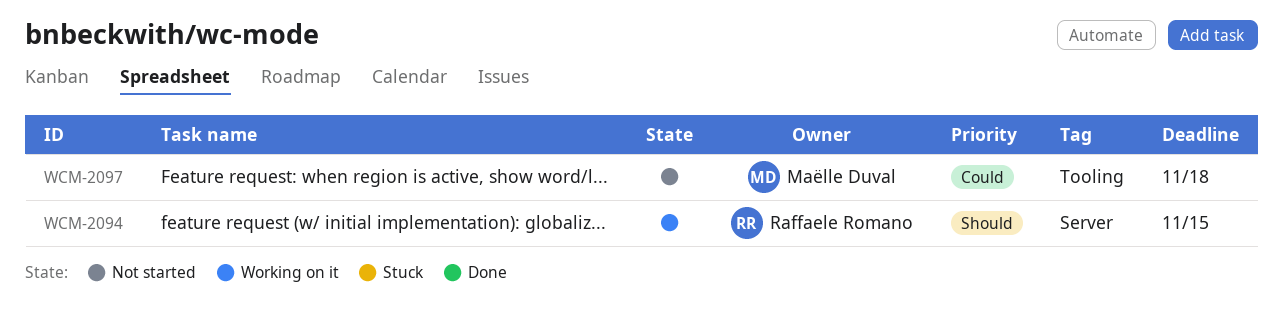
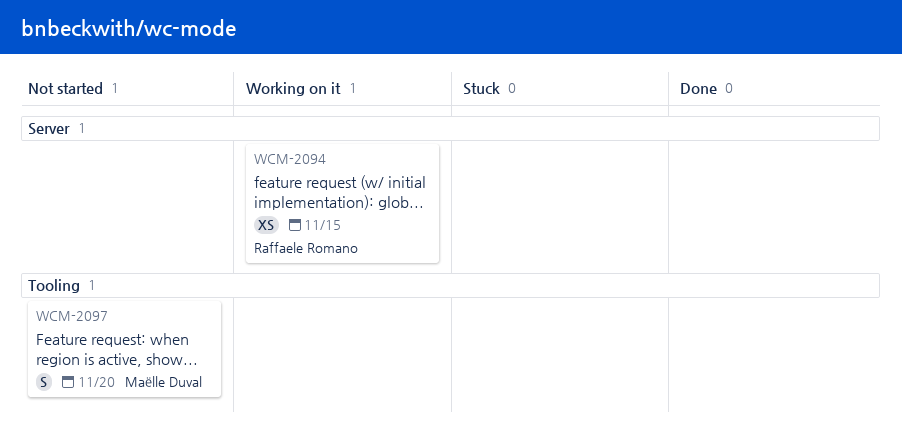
WCM-2097, due: Nov 18 -> Nov 20

